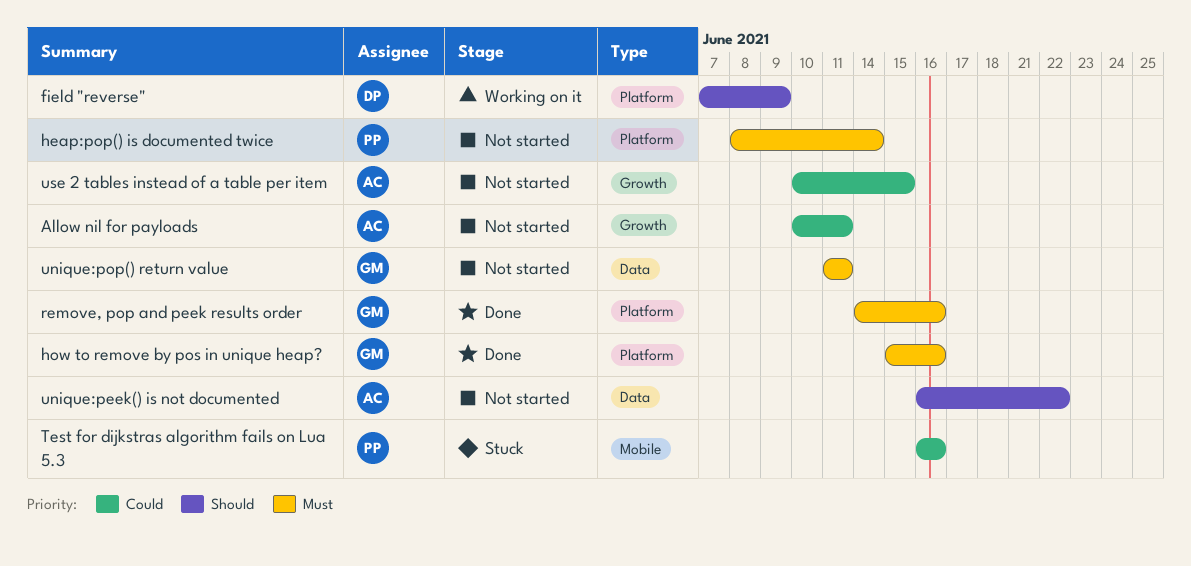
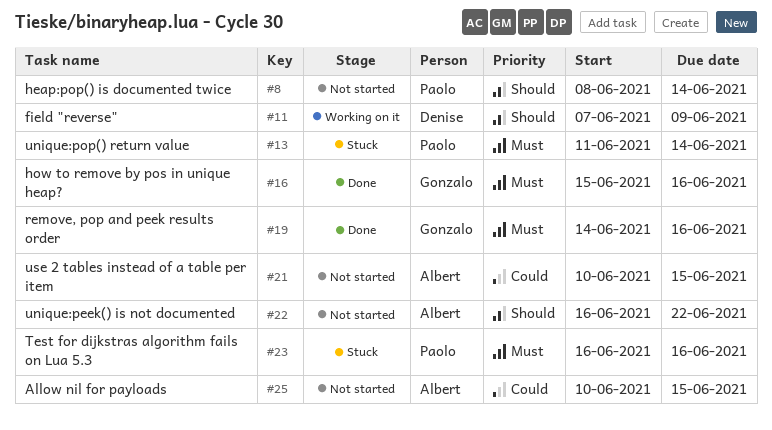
Allow nil for payloads, due: Jun 11 -> Jun 15
heap:pop() is documented twice, priority: Must -> Should
Test for dijkstras algorithm fails on Lua 5.3, priority: Could -> Must
unique:pop() return value, status: Not started -> Stuck
unique:pop() return value, owner: Gonzalo -> Paolo
unique:pop() return value, due: Jun 11 -> Jun 14

